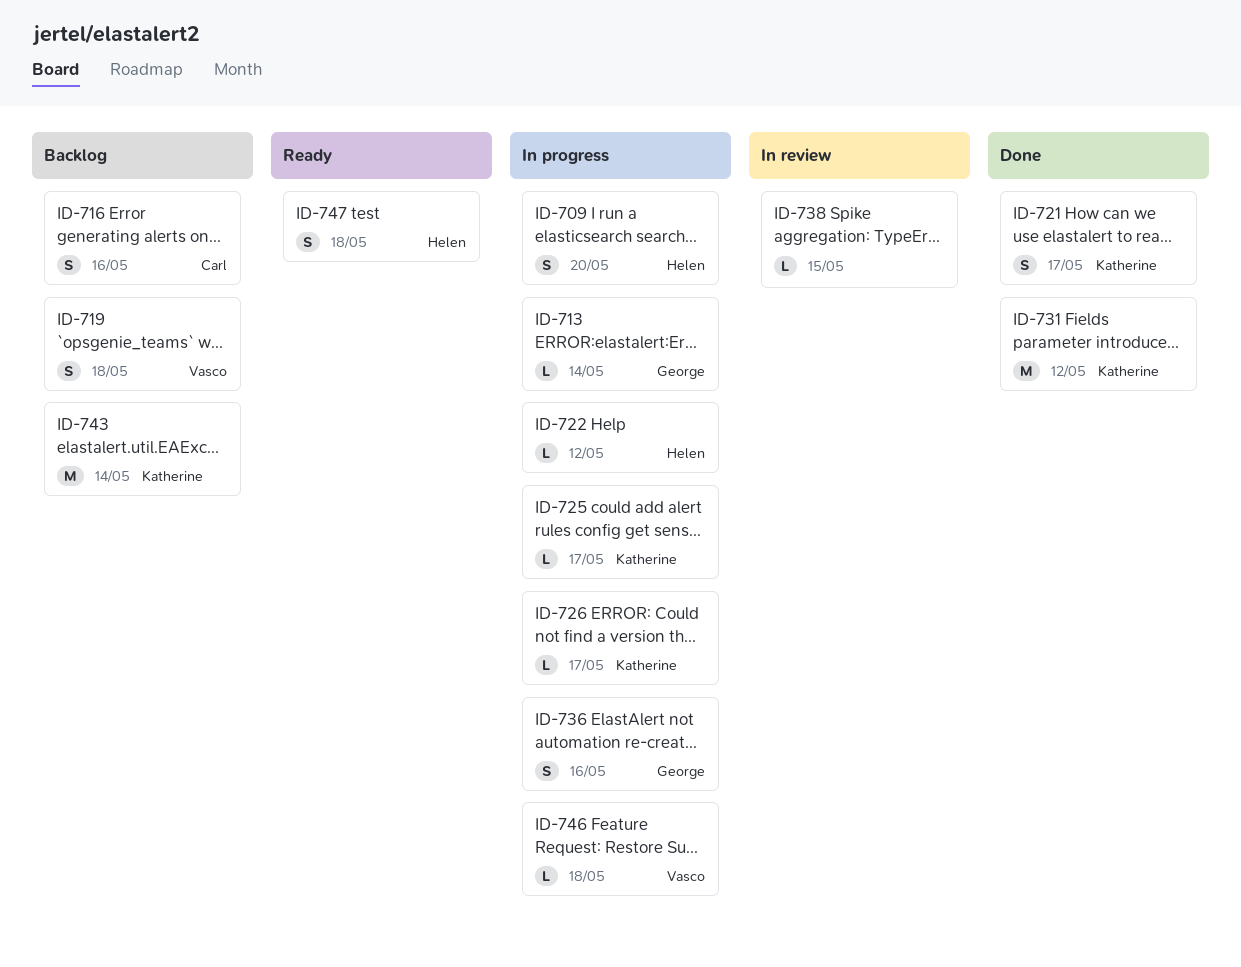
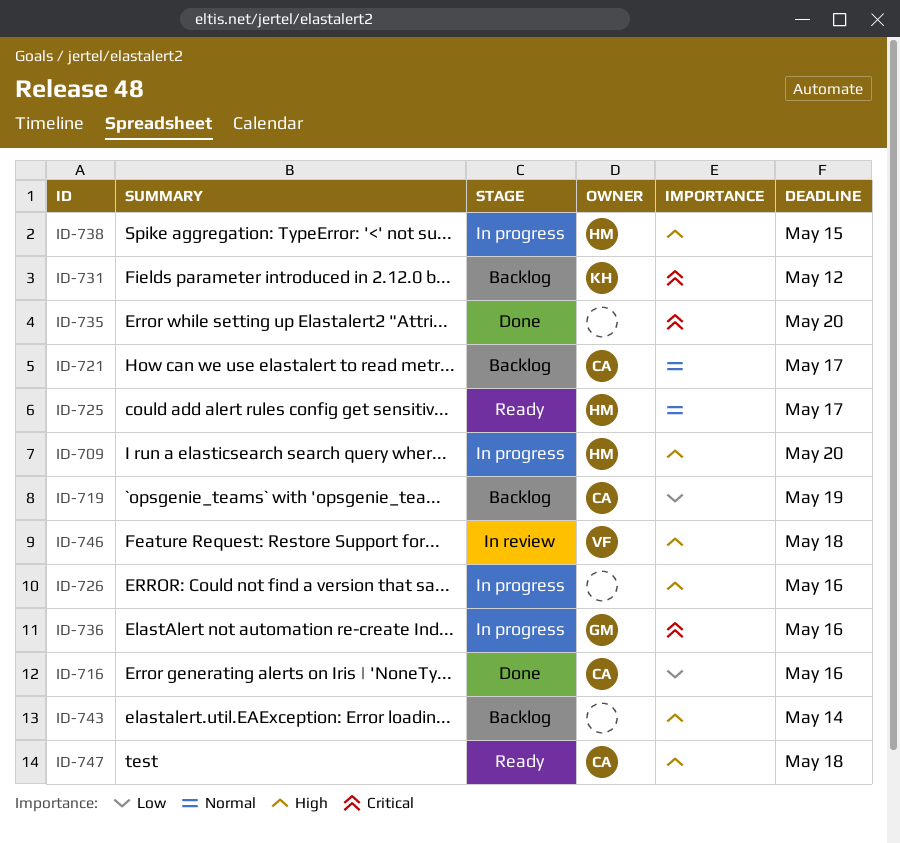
ID-713: present -> none
ID-716, status: Backlog -> Done
ID-719, owner: Vasco -> Carl
ID-719, due: May 18 -> May 19
ID-721, status: Done -> Backlog
ID-721, owner: Katherine -> Carl
ID-722: present -> none
ID-725, status: In progress -> Ready
ID-725, owner: Katherine -> Helen
ID-726, owner: Katherine -> none
ID-726, due: May 17 -> May 16
ID-731, status: Done -> Backlog
ID-735: none -> present
ID-738, status: In review -> In progress
ID-738, owner: none -> Helen
ID-743, owner: Katherine -> none
ID-746, status: In progress -> In review
ID-747, owner: Helen -> Carl

